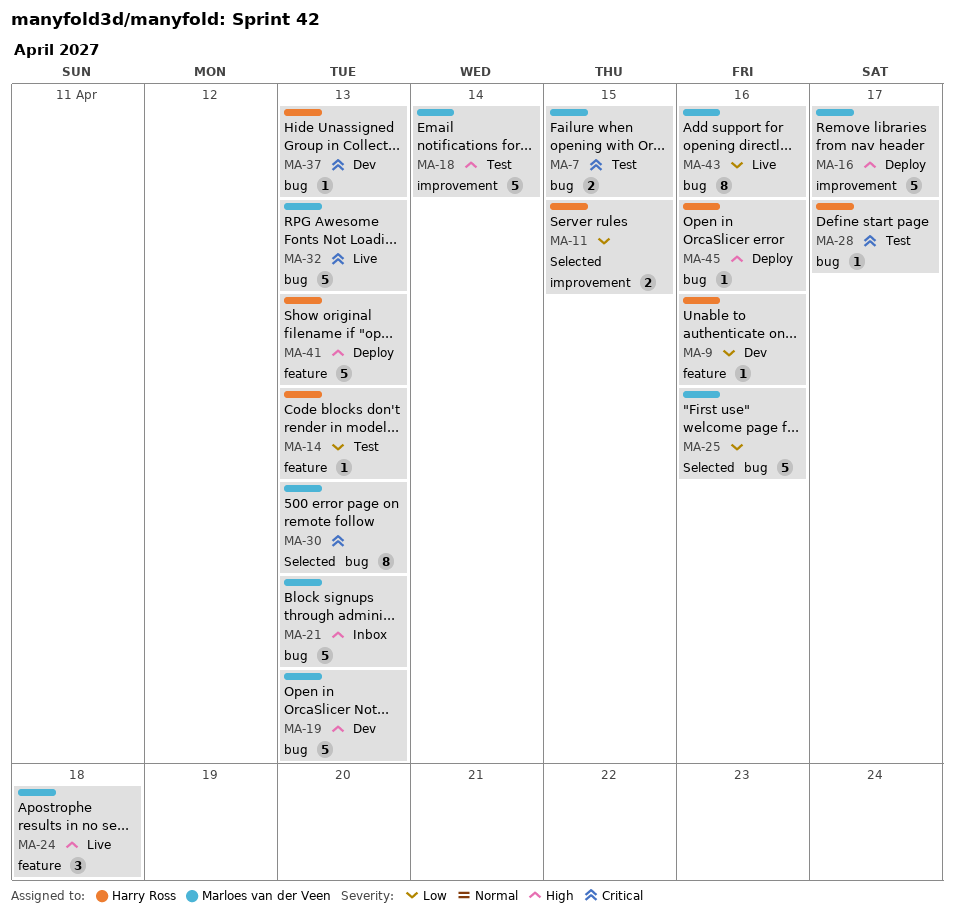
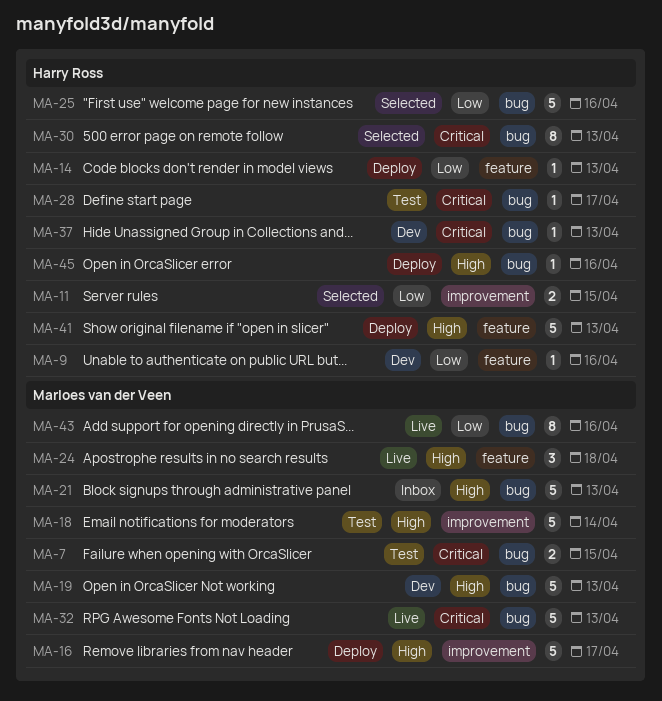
MA-14, status: Test -> Deploy
MA-25, owner: Marloes van der Veen -> Harry Ross
MA-30, owner: Marloes van der Veen -> Harry Ross

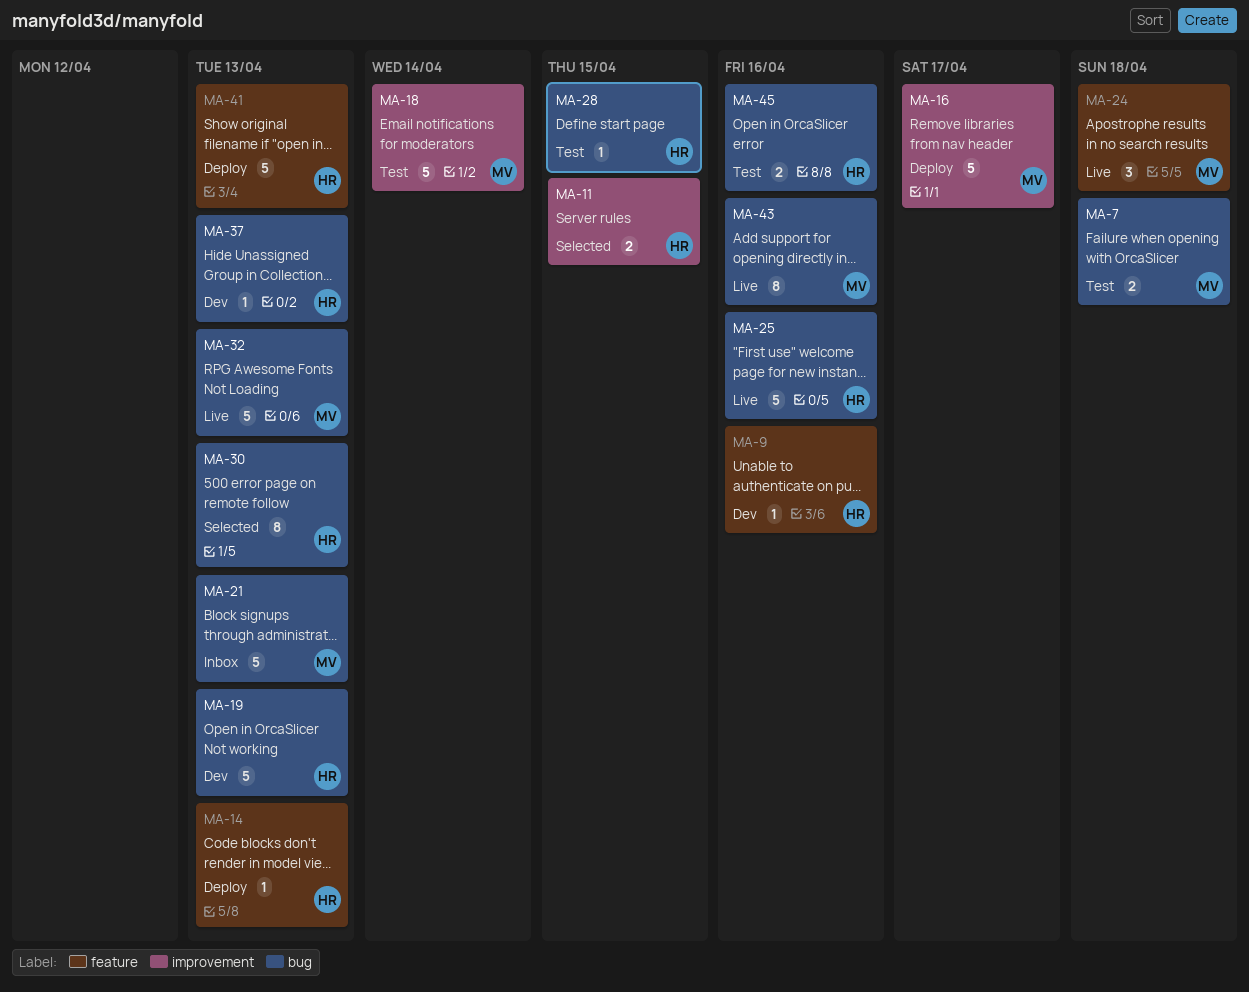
MA-7, due: Apr 15 -> Apr 18
MA-19, owner: Marloes van der Veen -> Harry Ross
MA-25, status: Selected -> Live
MA-28, due: Apr 17 -> Apr 15
MA-45, status: Deploy -> Test
MA-45, estimate: 1 -> 2

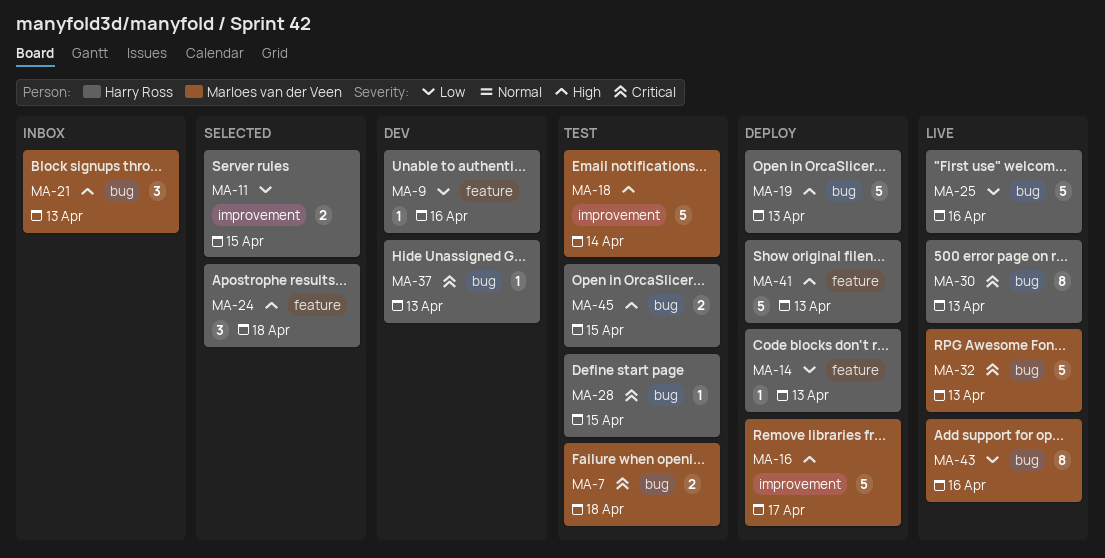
MA-19, status: Dev -> Deploy
MA-21, estimate: 5 -> 3
MA-24, status: Live -> Selected
MA-24, owner: Marloes van der Veen -> Harry Ross
MA-30, status: Selected -> Live
MA-45, due: Apr 16 -> Apr 15

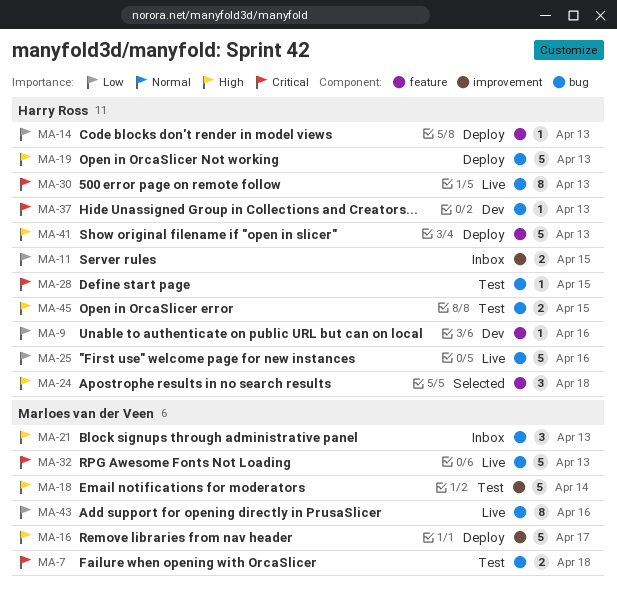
MA-11, status: Selected -> Inbox

